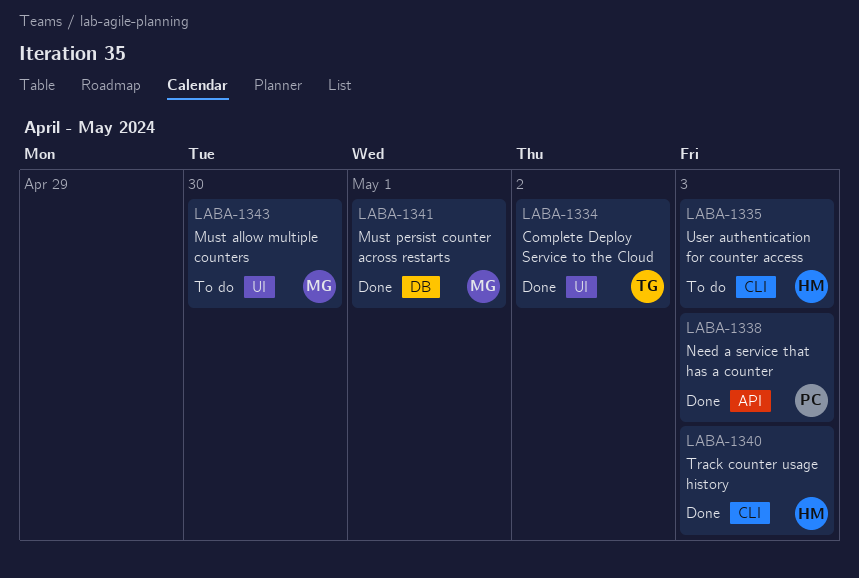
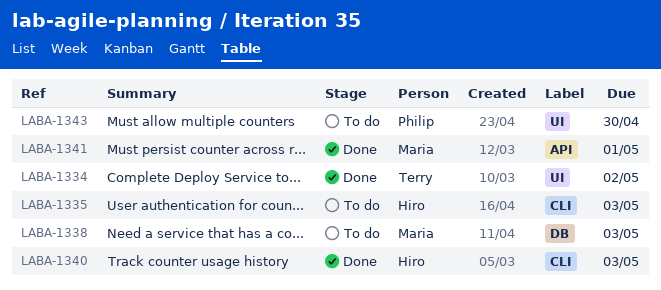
LABA-1338, status: Done -> To do
LABA-1338, owner: Philip -> Maria
LABA-1338, label: API -> DB
LABA-1341, label: DB -> API
LABA-1343, owner: Maria -> Philip

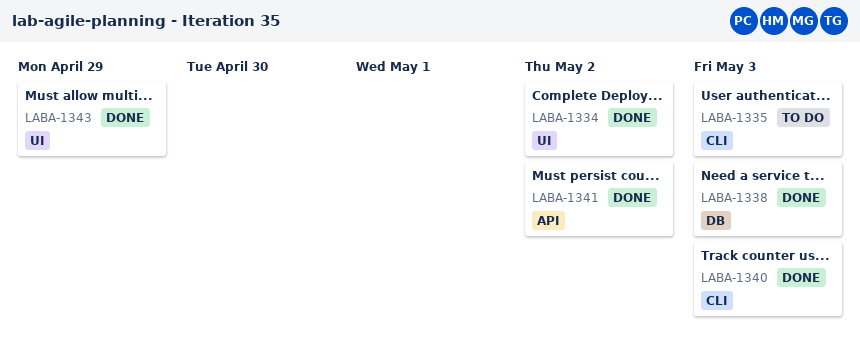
LABA-1338, status: To do -> Done
LABA-1341, due: May 1 -> May 2
LABA-1343, status: To do -> Done
LABA-1343, due: Apr 30 -> Apr 29

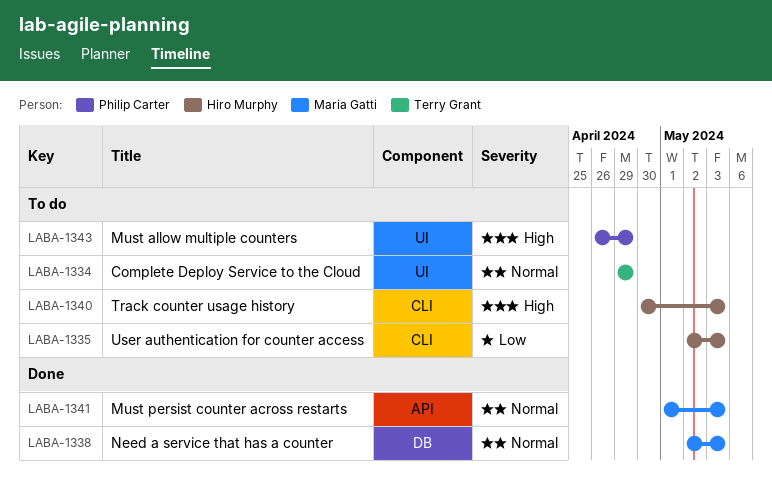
LABA-1334, status: Done -> To do
LABA-1334, due: May 2 -> Apr 29
LABA-1340, status: Done -> To do
LABA-1341, due: May 2 -> May 3
LABA-1343, status: Done -> To do

